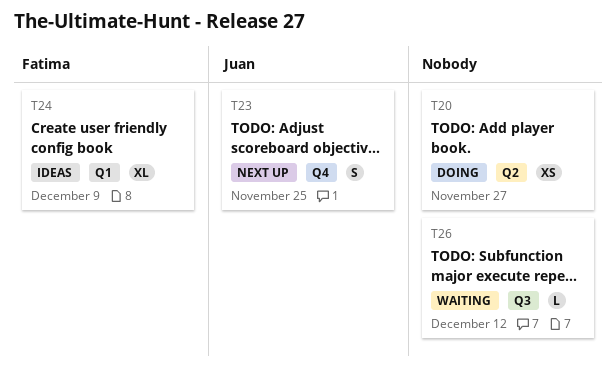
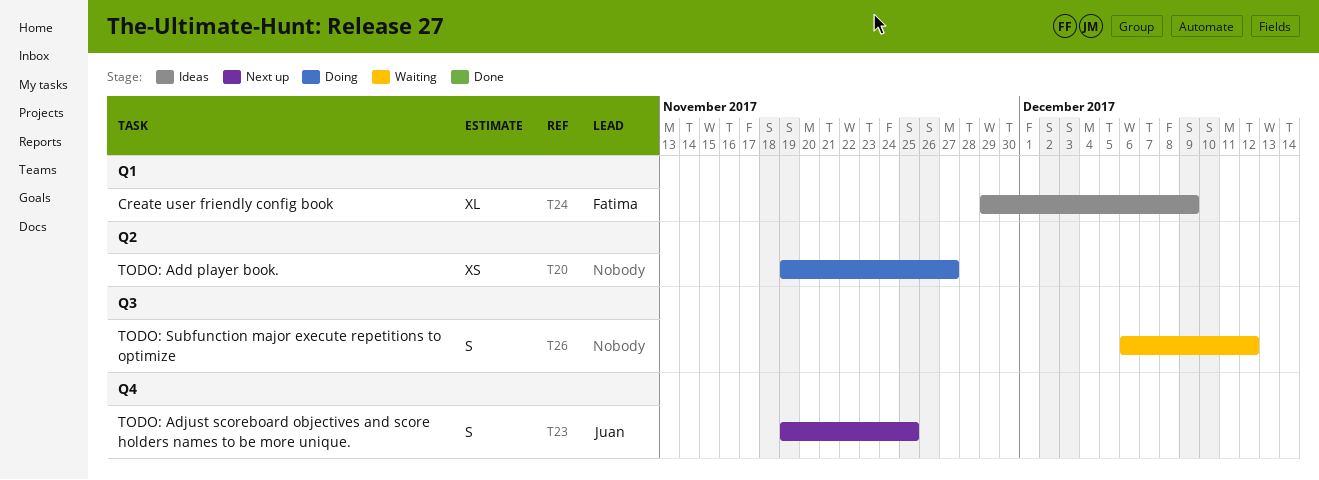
T26, estimate: L -> S

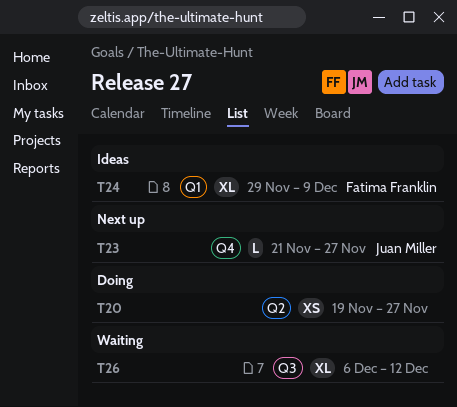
T23, estimate: S -> L
T23, start: Nov 19 -> Nov 21
T23, due: Nov 25 -> Nov 27
T26, estimate: S -> XL

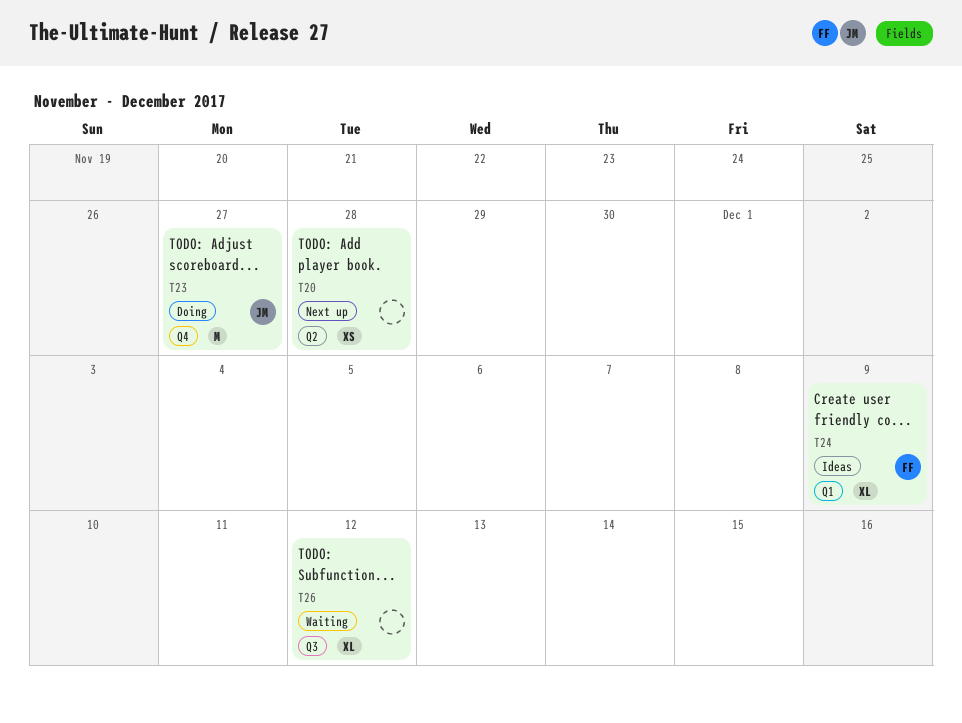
T20, status: Doing -> Next up
T20, due: Nov 27 -> Nov 28
T23, status: Next up -> Doing
T23, estimate: L -> M

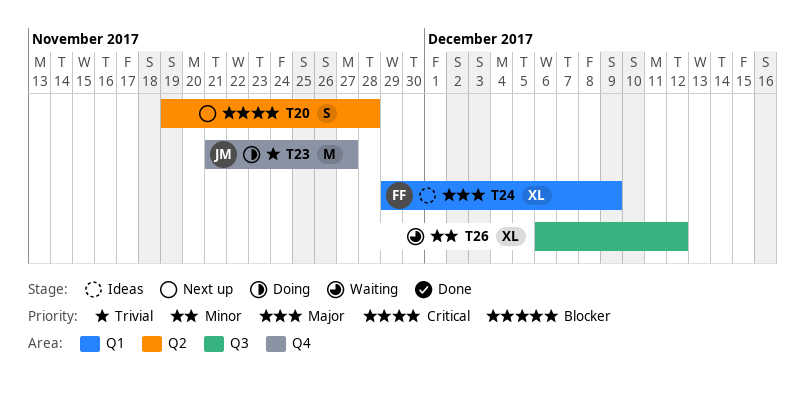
T20, estimate: XS -> S

